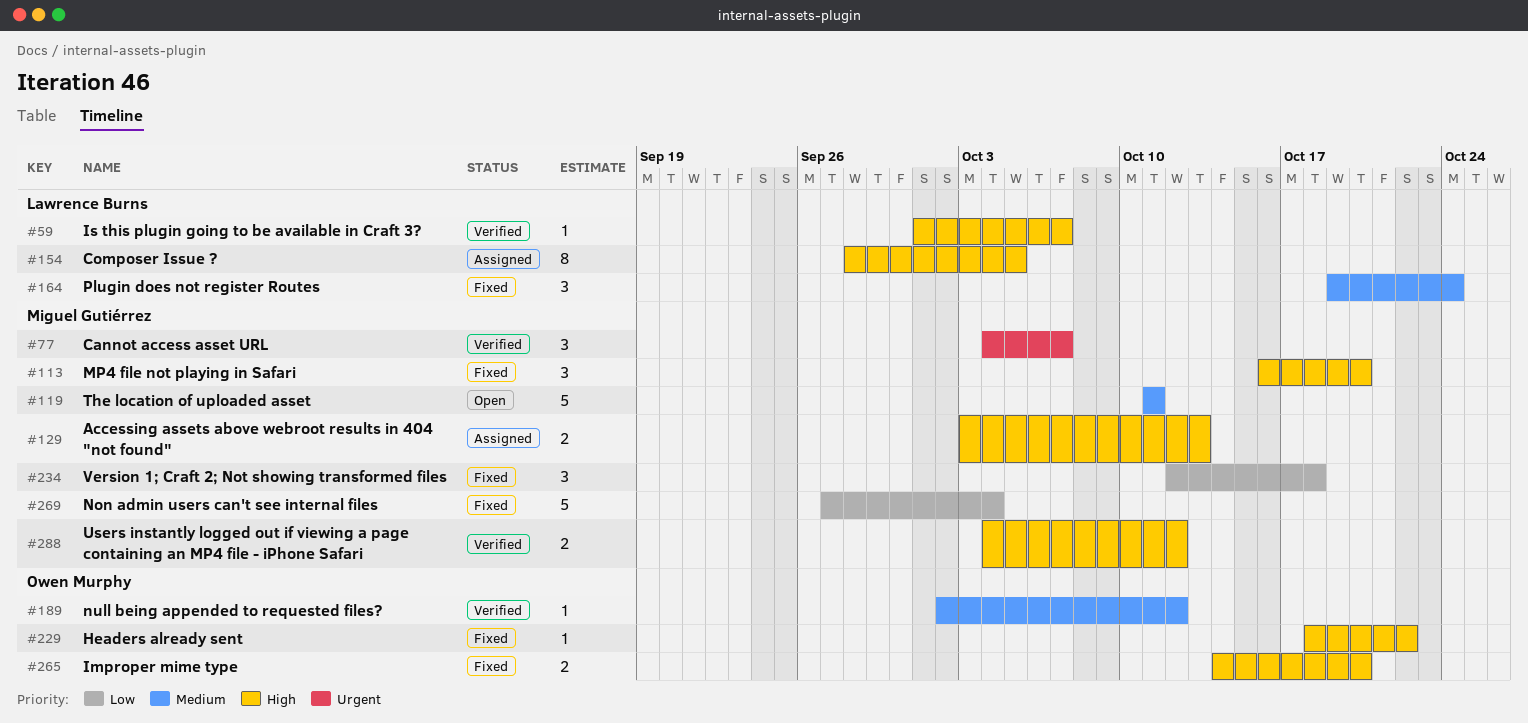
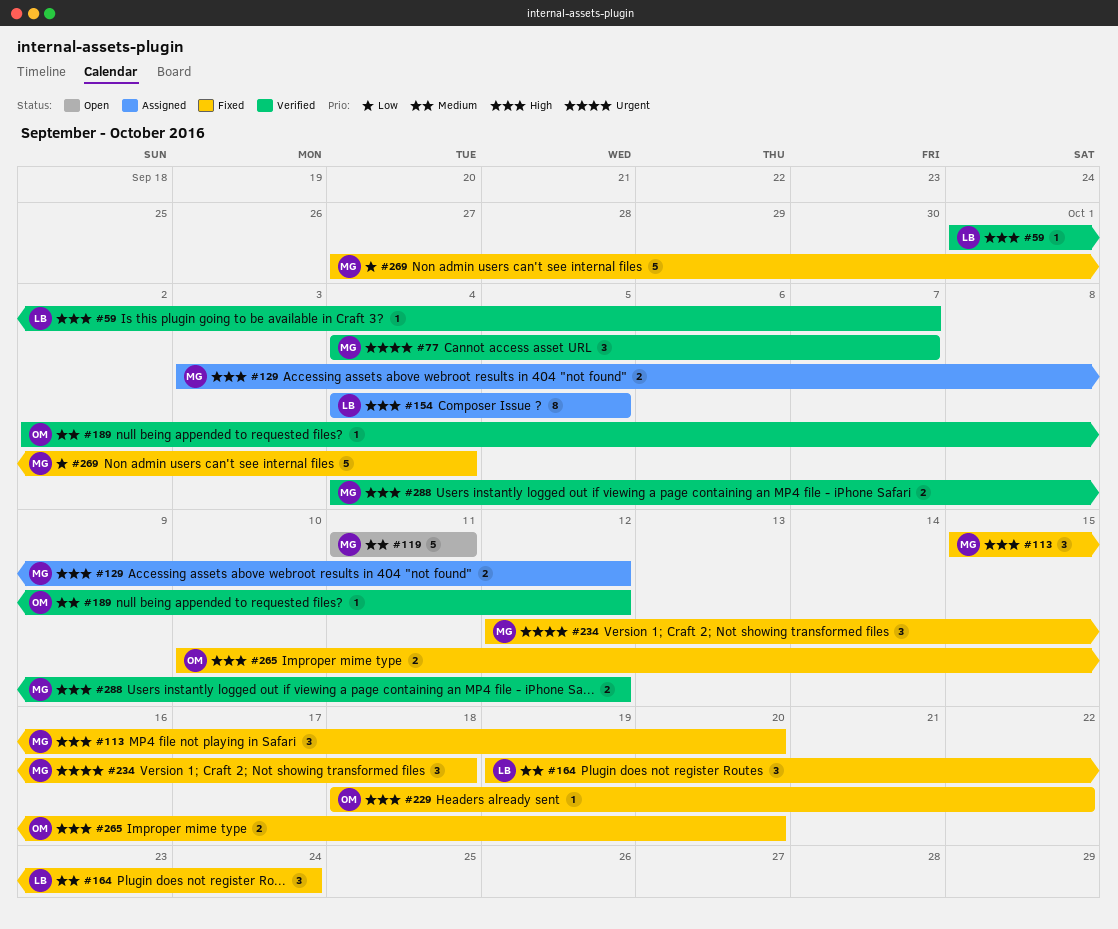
#113, start: Oct 16 -> Oct 15
#129, due: Oct 13 -> Oct 12
#154, start: Sep 28 -> Oct 4
#234, priority: Low -> Urgent
#265, start: Oct 14 -> Oct 10

